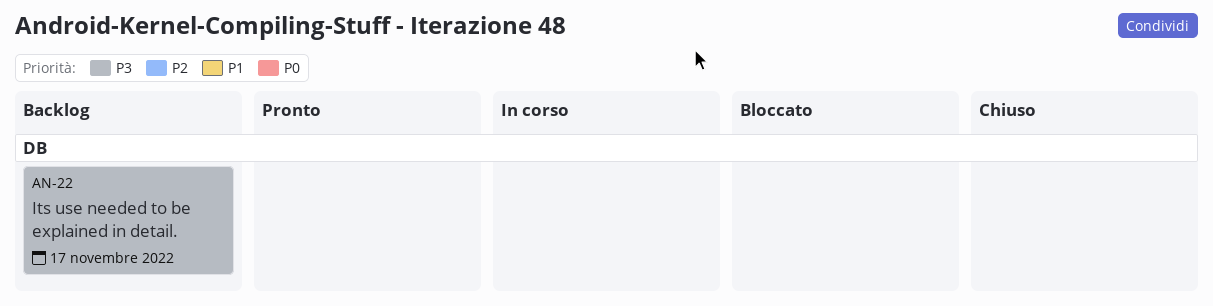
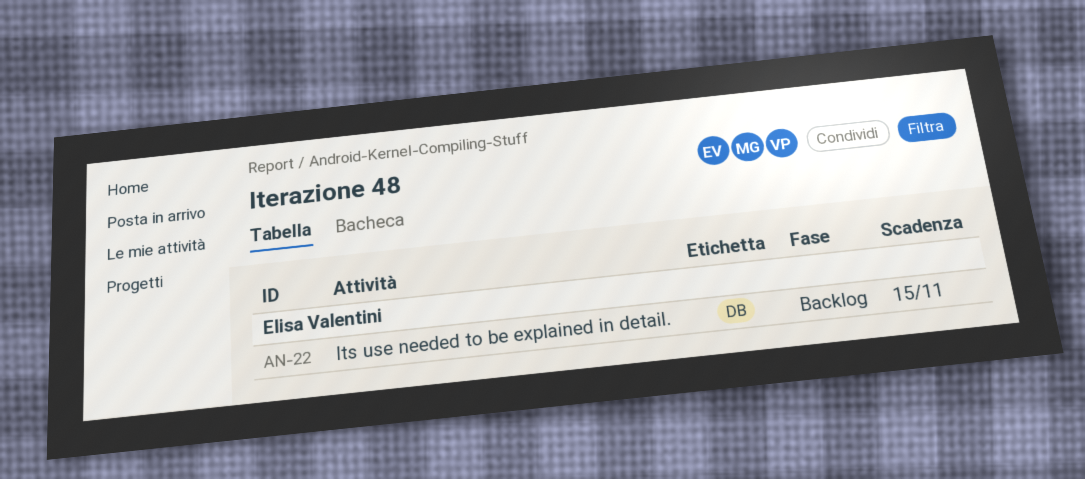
AN-22, due: Nov 17 -> Nov 15

